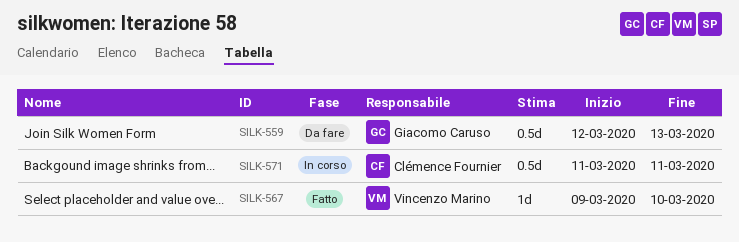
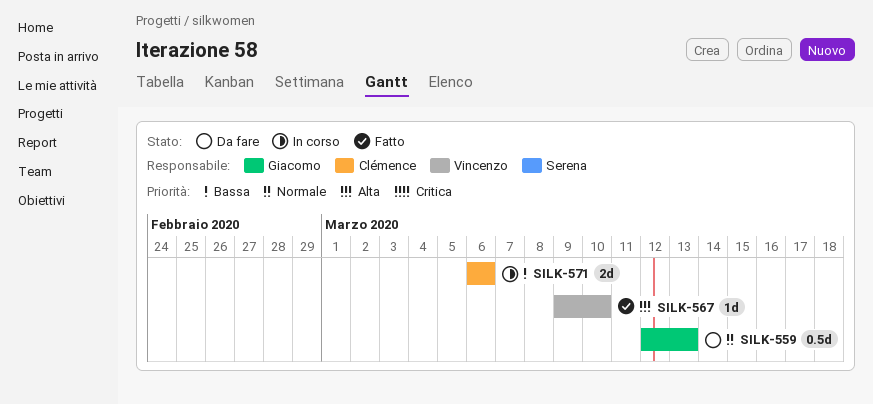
SILK-571, estimate: 0.5d -> 2d
SILK-571, start: Mar 11 -> Mar 6
SILK-571, due: Mar 11 -> Mar 6

